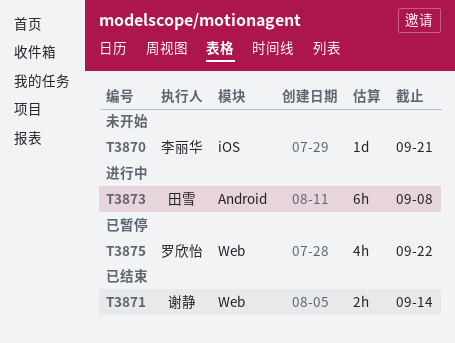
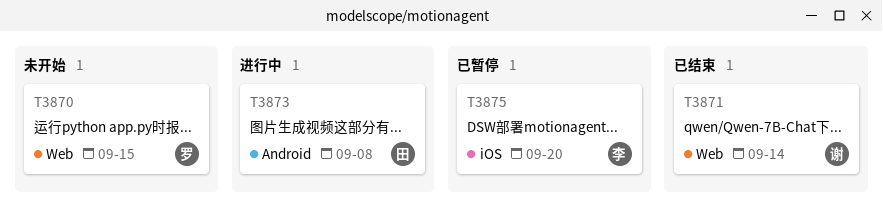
T3870, owner: 李丽华 -> 罗欣怡
T3870, label: iOS -> Web
T3870, due: Sep 21 -> Sep 15
T3875, owner: 罗欣怡 -> 李丽华
T3875, label: Web -> iOS
T3875, due: Sep 22 -> Sep 20

